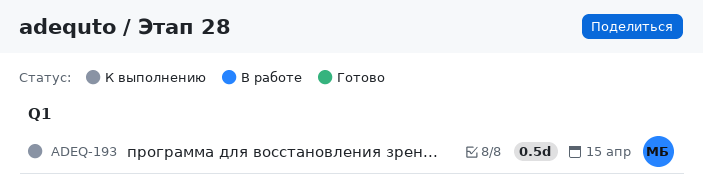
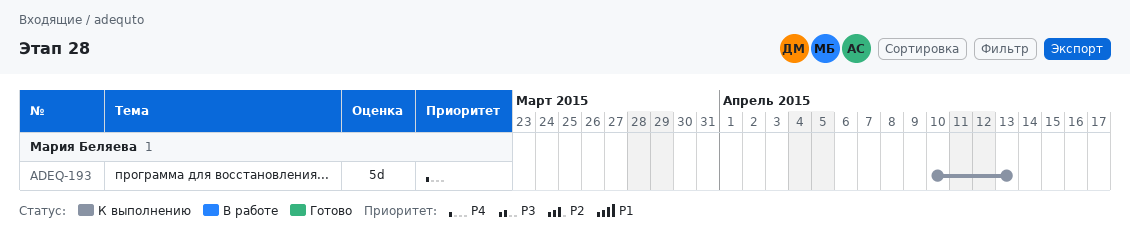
ADEQ-193, estimate: 0.5d -> 5d
ADEQ-193, due: Apr 15 -> Apr 13

